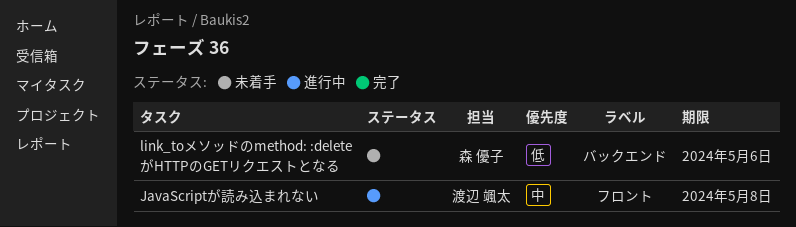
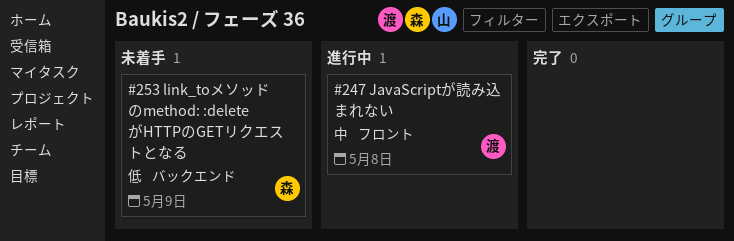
link_toメソッドのmethod: :deleteがHTTPのGETリクエストとなる, due: May 6 -> May 9

